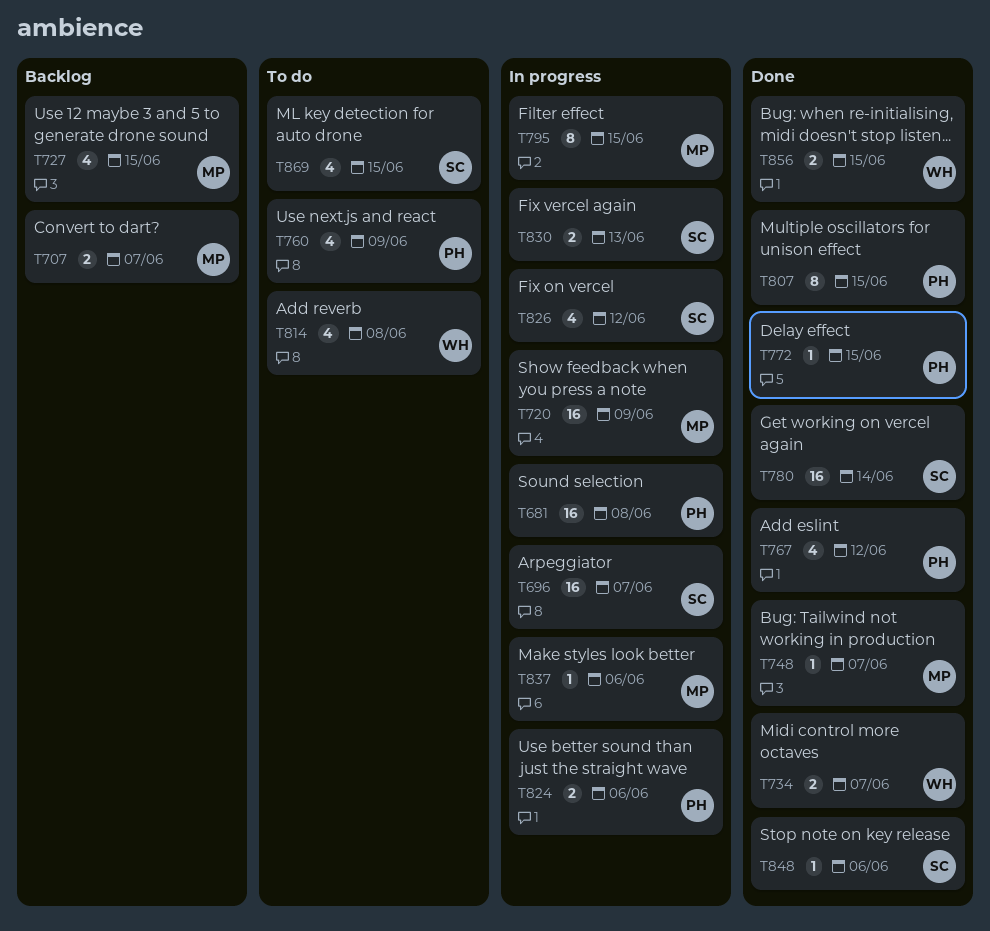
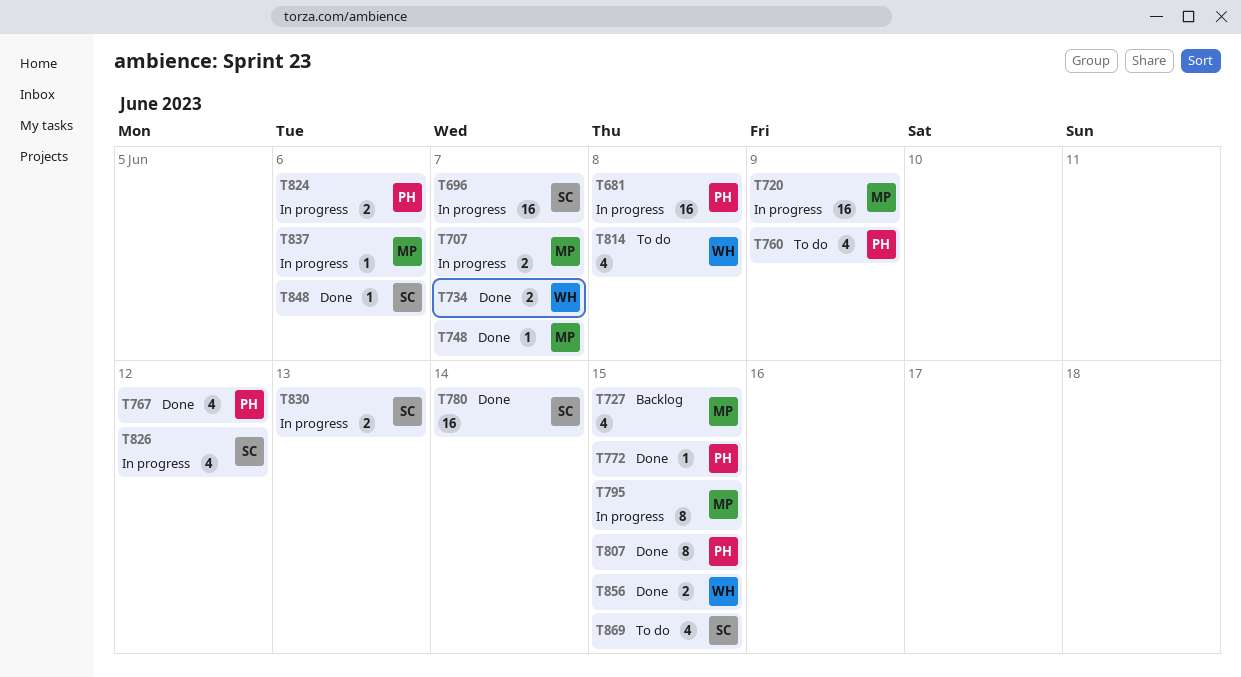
T707, status: Backlog -> In progress

